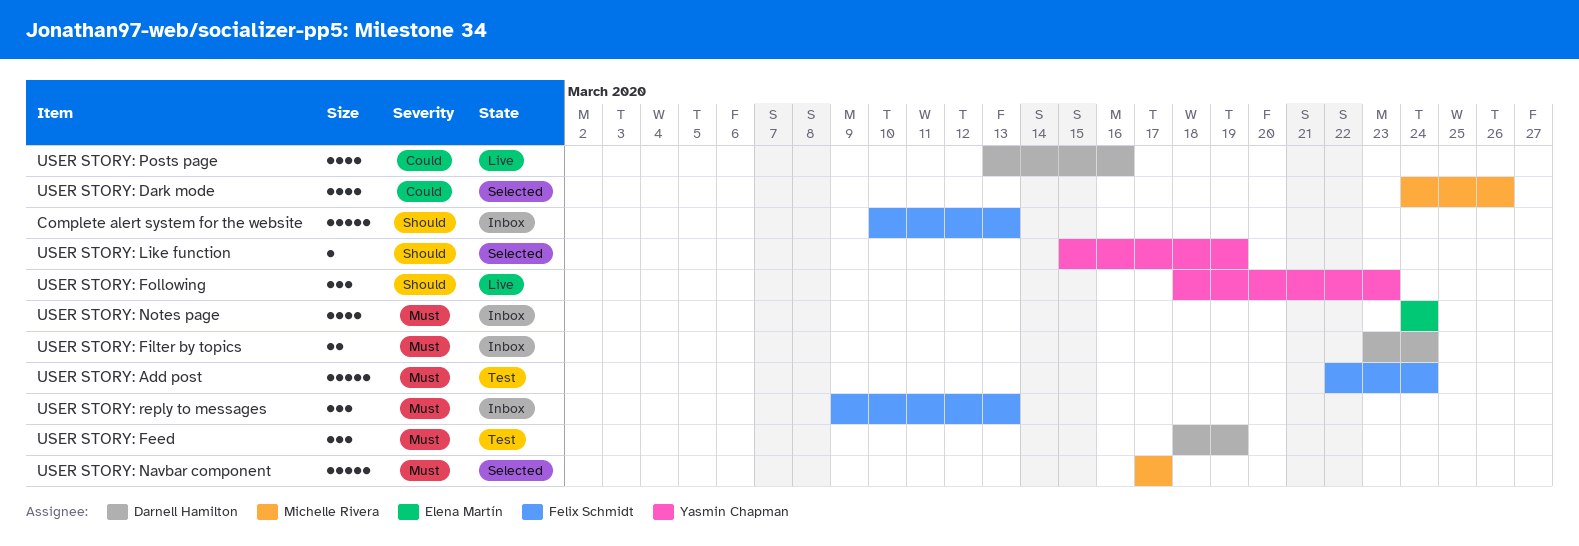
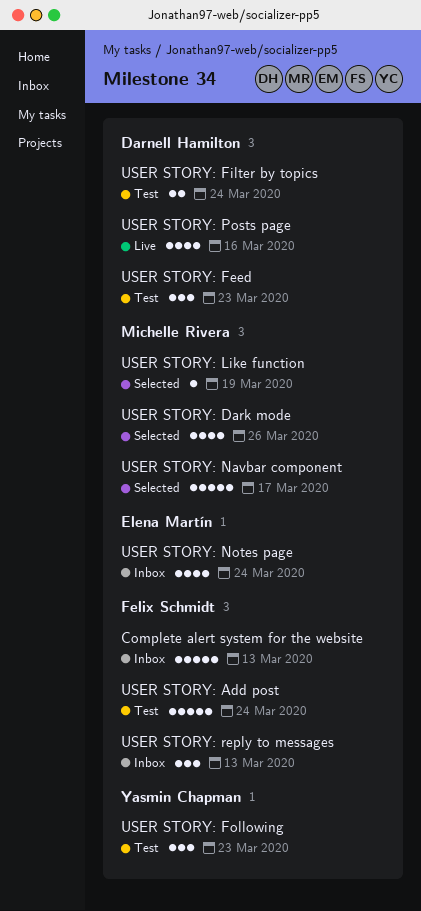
USER STORY: Feed, due: Mar 19 -> Mar 23
USER STORY: Filter by topics, status: Inbox -> Test
USER STORY: Following, status: Live -> Test
USER STORY: Like function, owner: Yasmin Chapman -> Michelle Rivera

